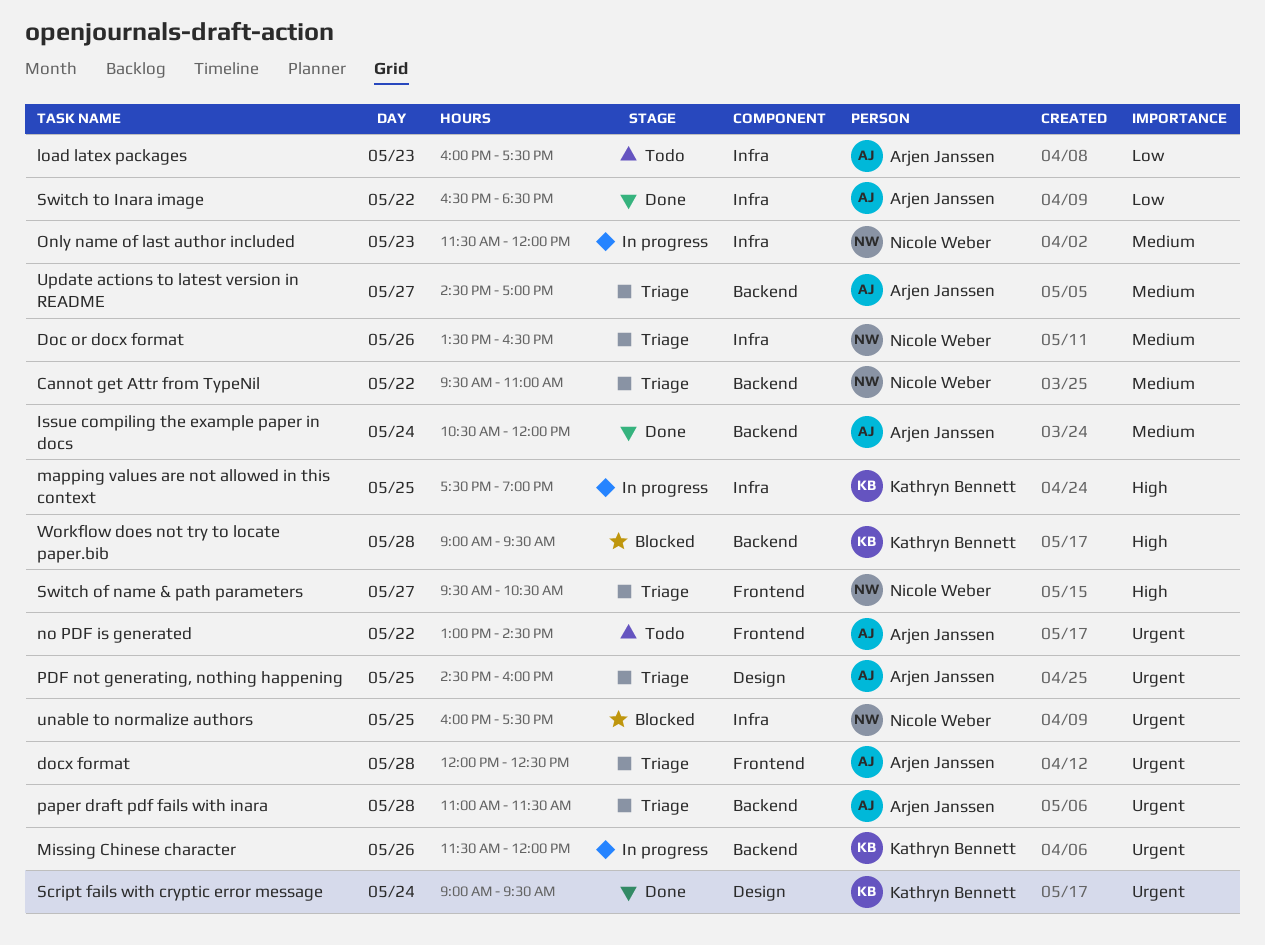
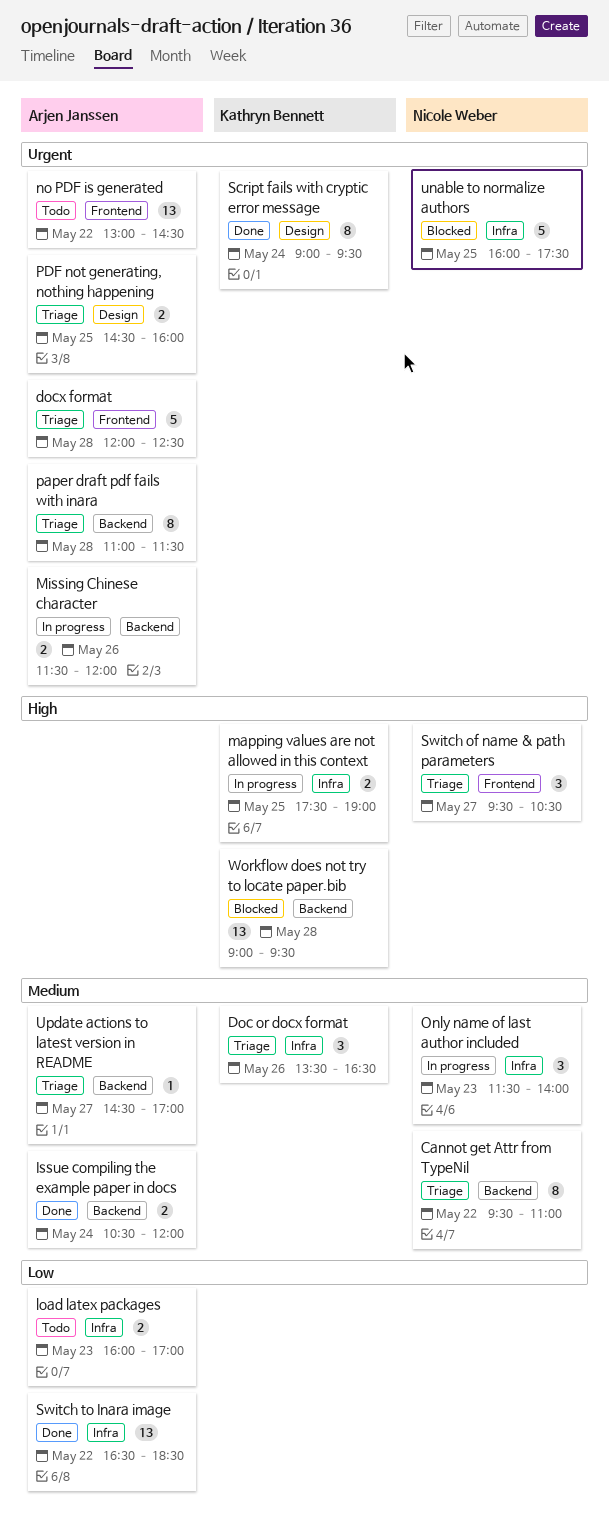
Doc or docx format, owner: Nicole Weber -> Kathryn Bennett
load latex packages, ends: 17:30 -> 17:00
Missing Chinese character, owner: Kathryn Bennett -> Arjen Janssen
Only name of last author included, ends: 12:00 -> 14:00

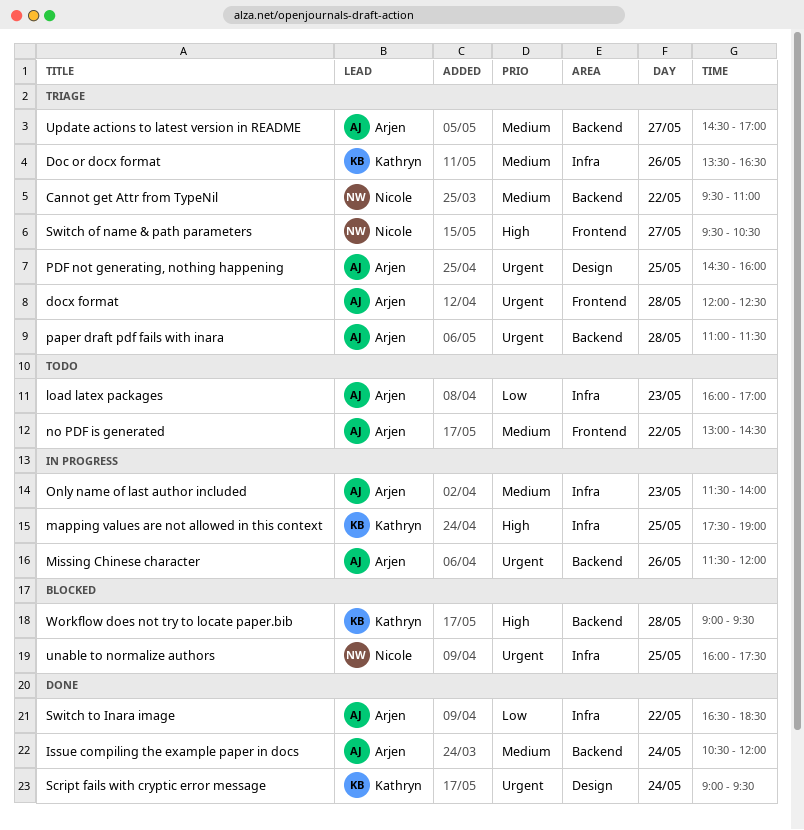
no PDF is generated, priority: Urgent -> Medium
Only name of last author included, owner: Nicole Weber -> Arjen Janssen

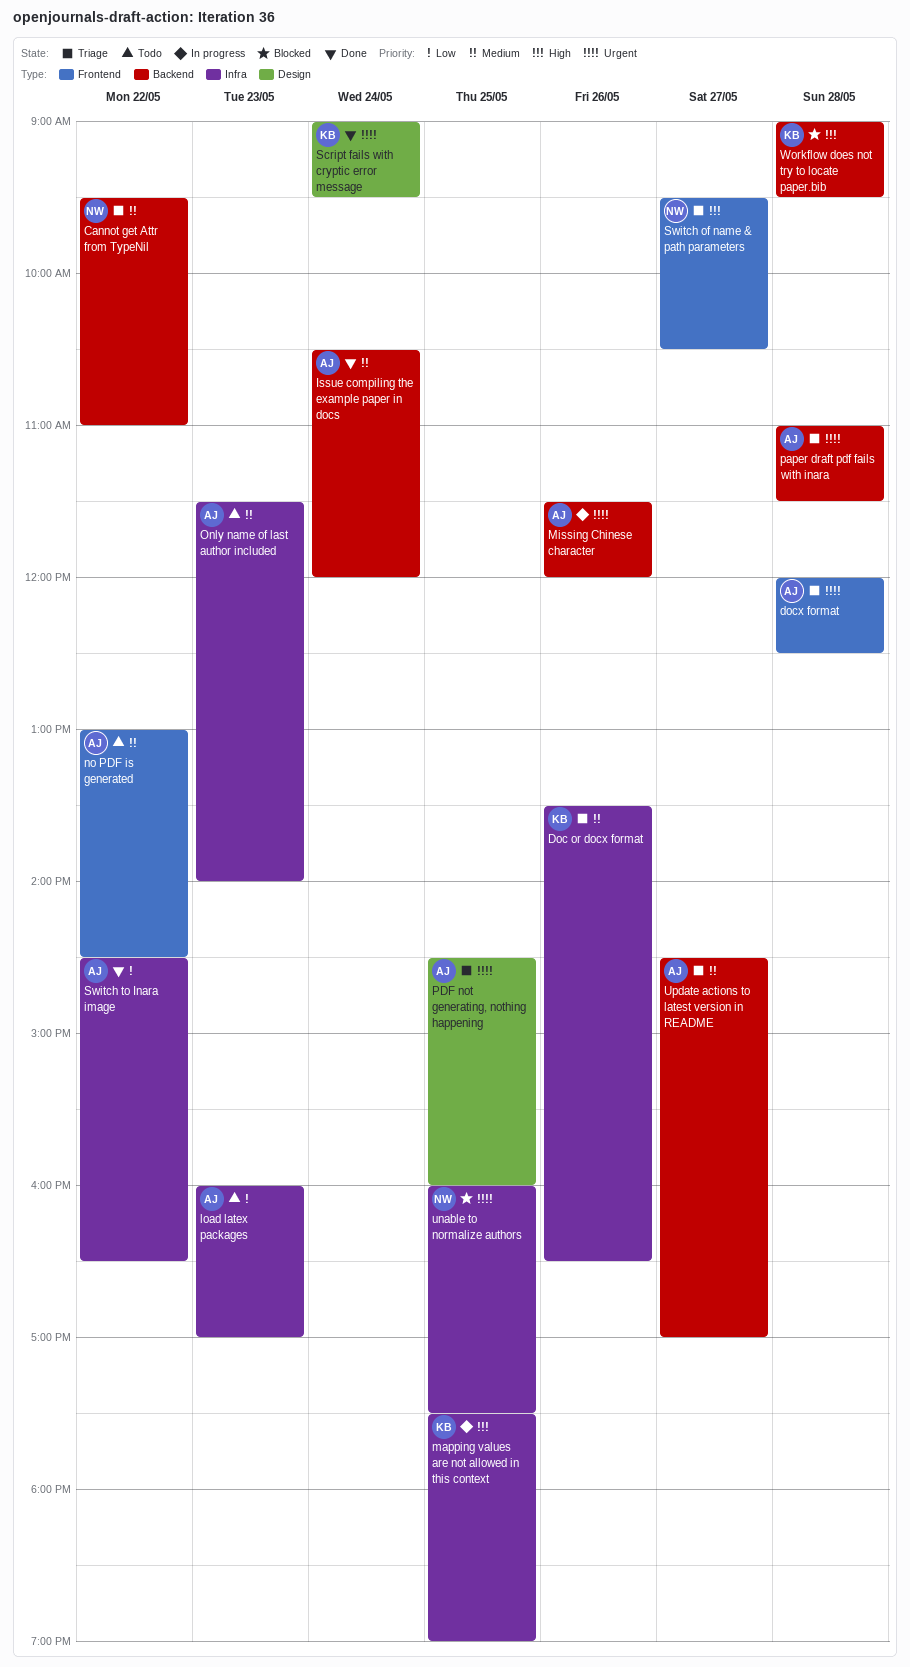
Only name of last author included, status: In progress -> Todo
Switch to Inara image, begins: 16:30 -> 14:30
Switch to Inara image, ends: 18:30 -> 16:30

